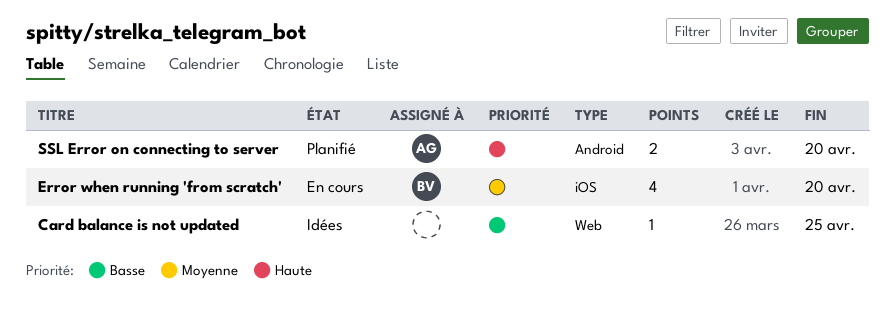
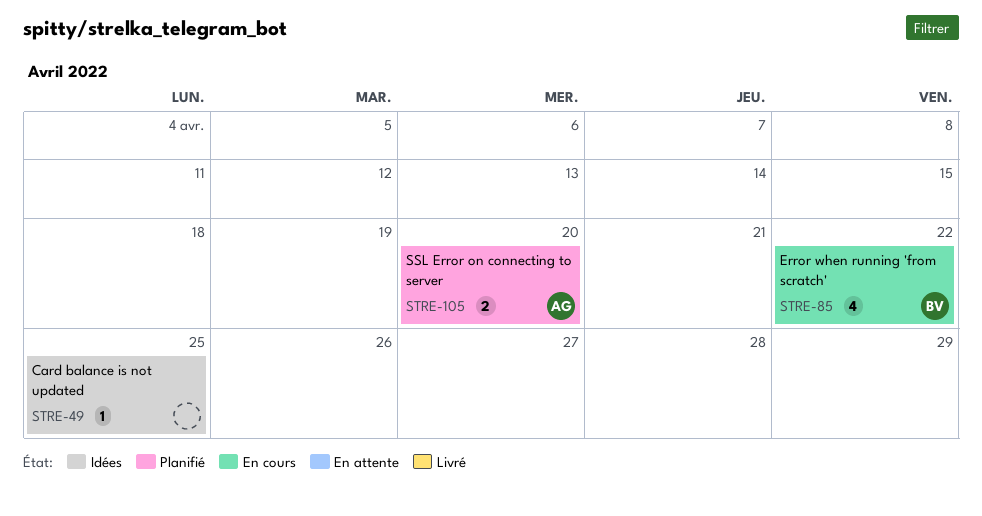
Error when running 'from scratch', due: Apr 20 -> Apr 22

